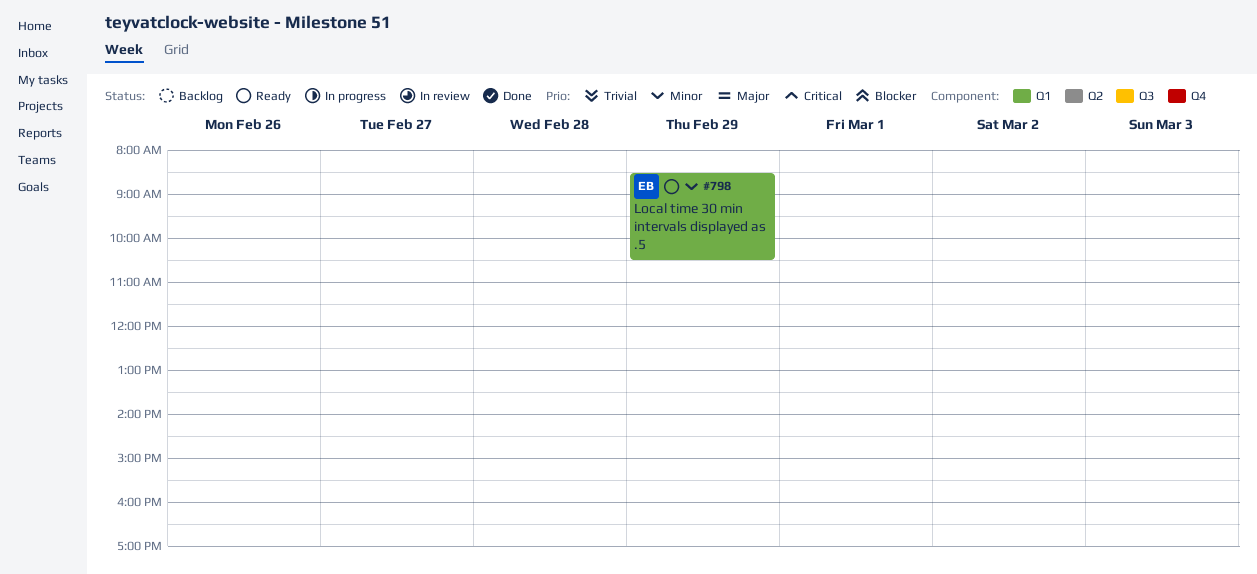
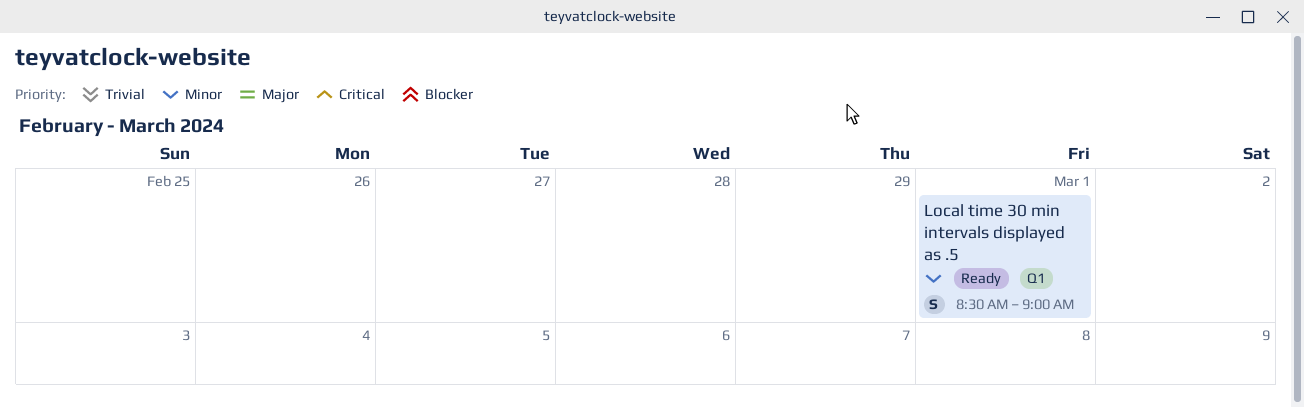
Local time 30 min intervals displayed as .5, day: Feb 29 -> Mar 1
Local time 30 min intervals displayed as .5, ends: 10:30 -> 09:00

